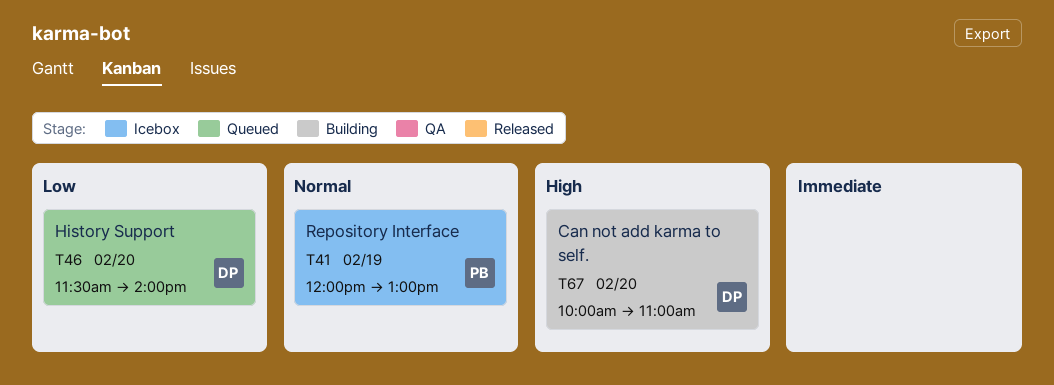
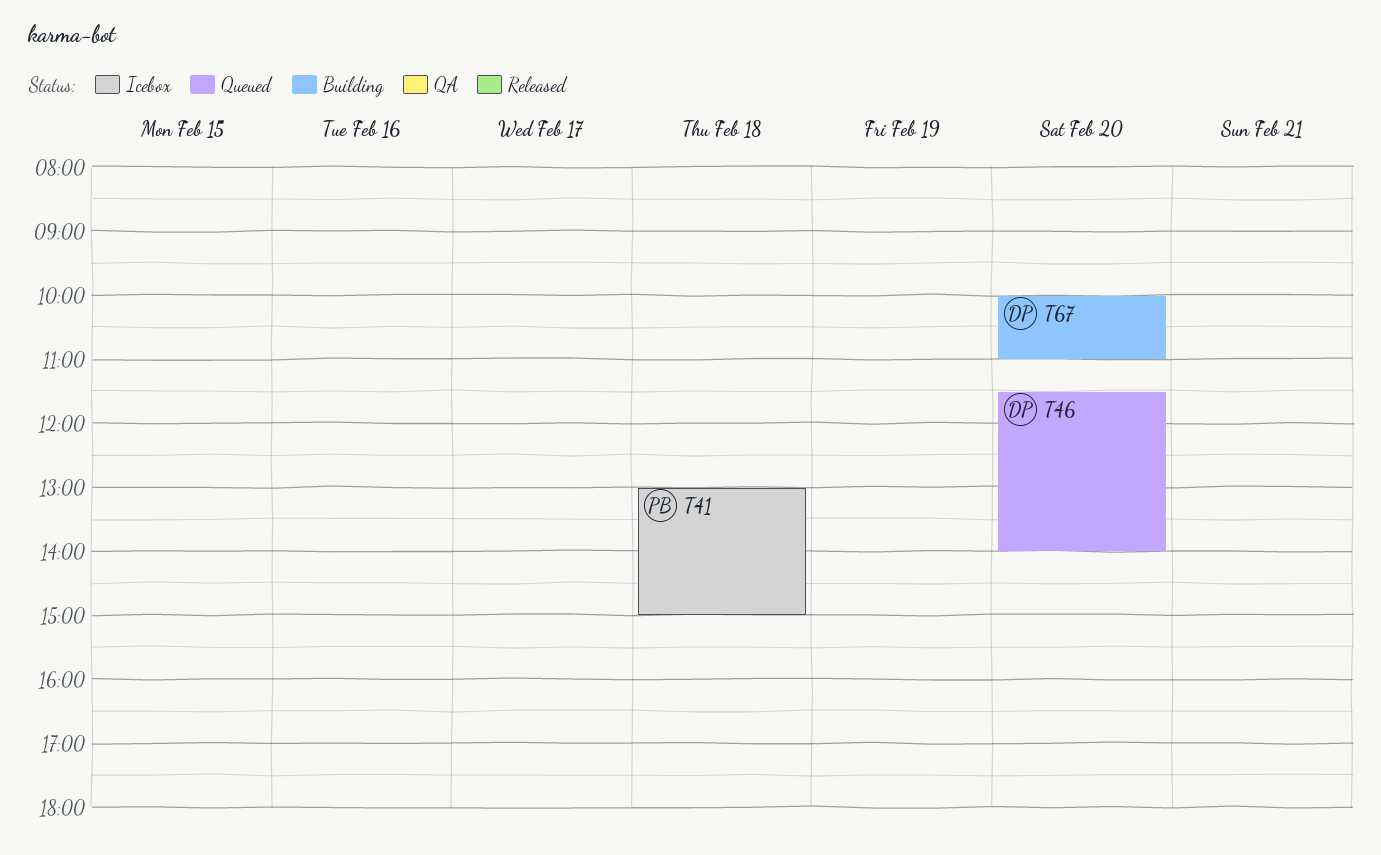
T41, day: Feb 19 -> Feb 18
T41, begins: 12:00 -> 13:00
T41, ends: 13:00 -> 15:00

